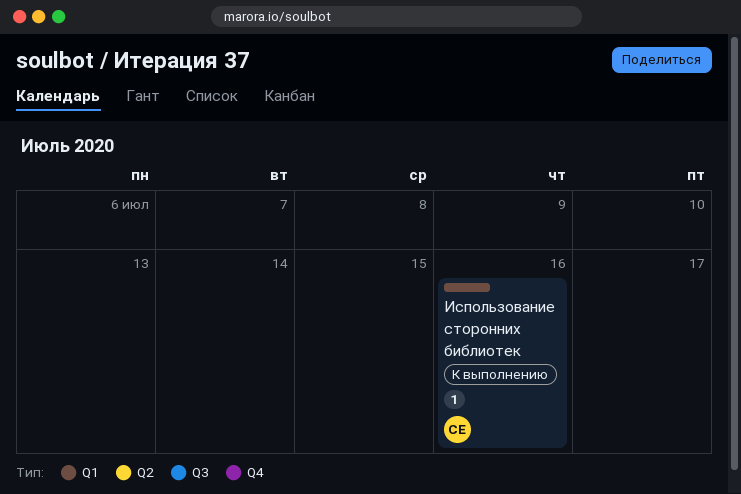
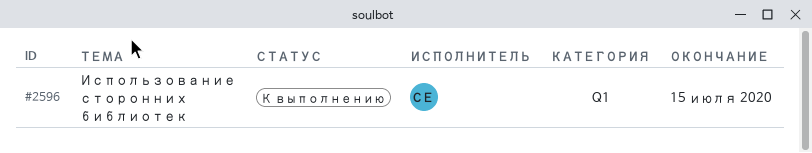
Использование сторонних библиотек, due: Jul 16 -> Jul 15

